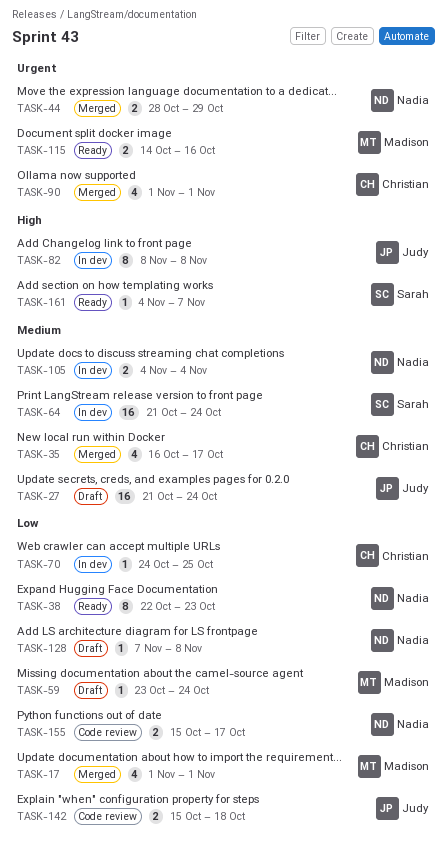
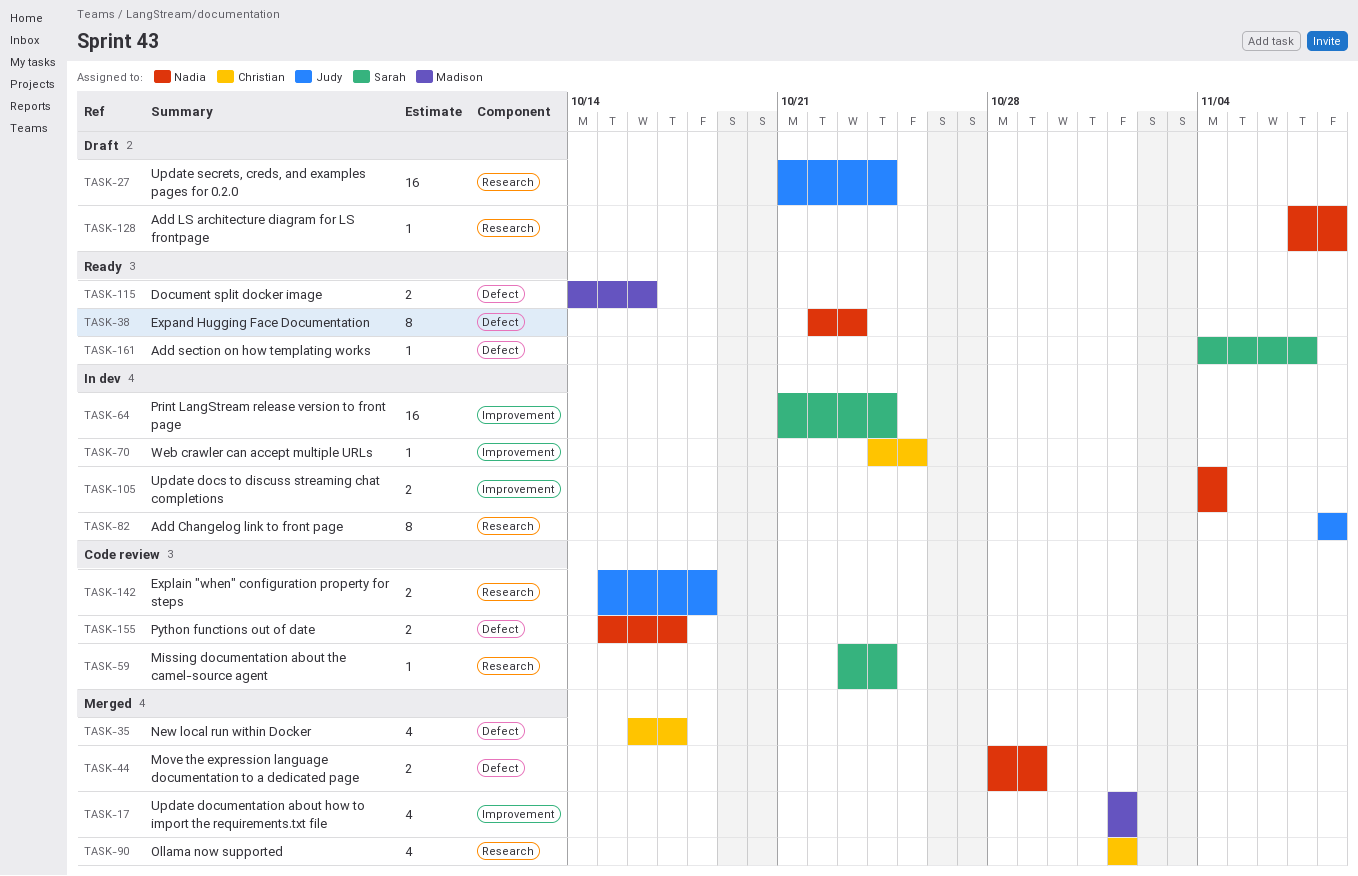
TASK-59, status: Draft -> Code review
TASK-59, owner: Madison -> Sarah

